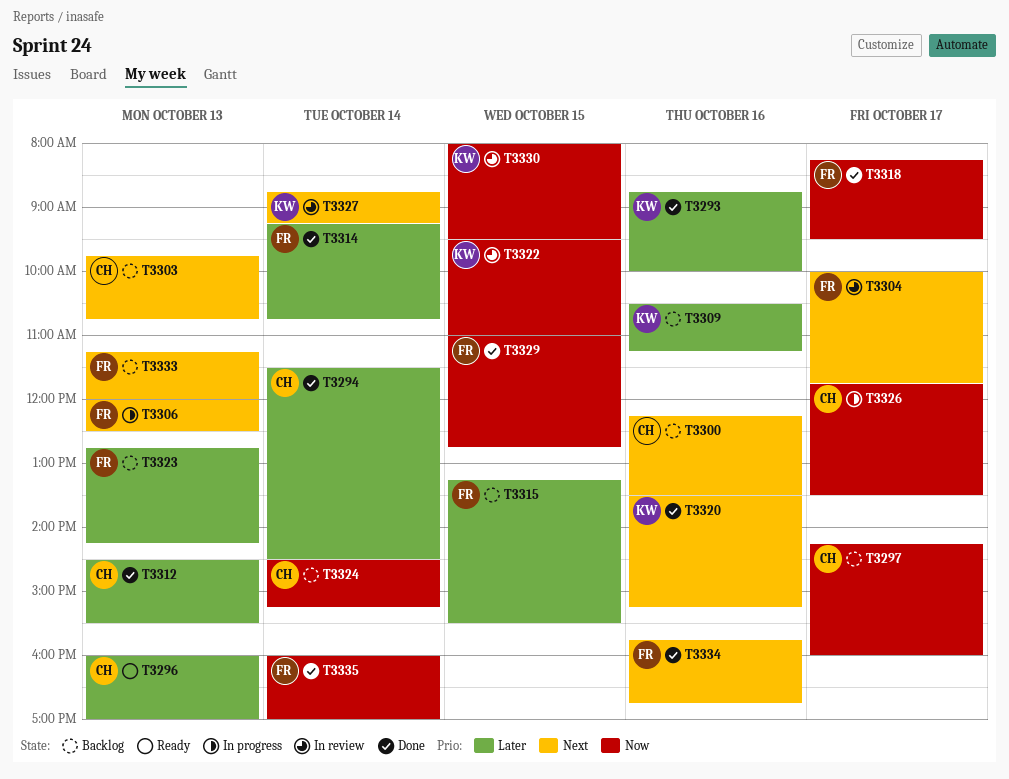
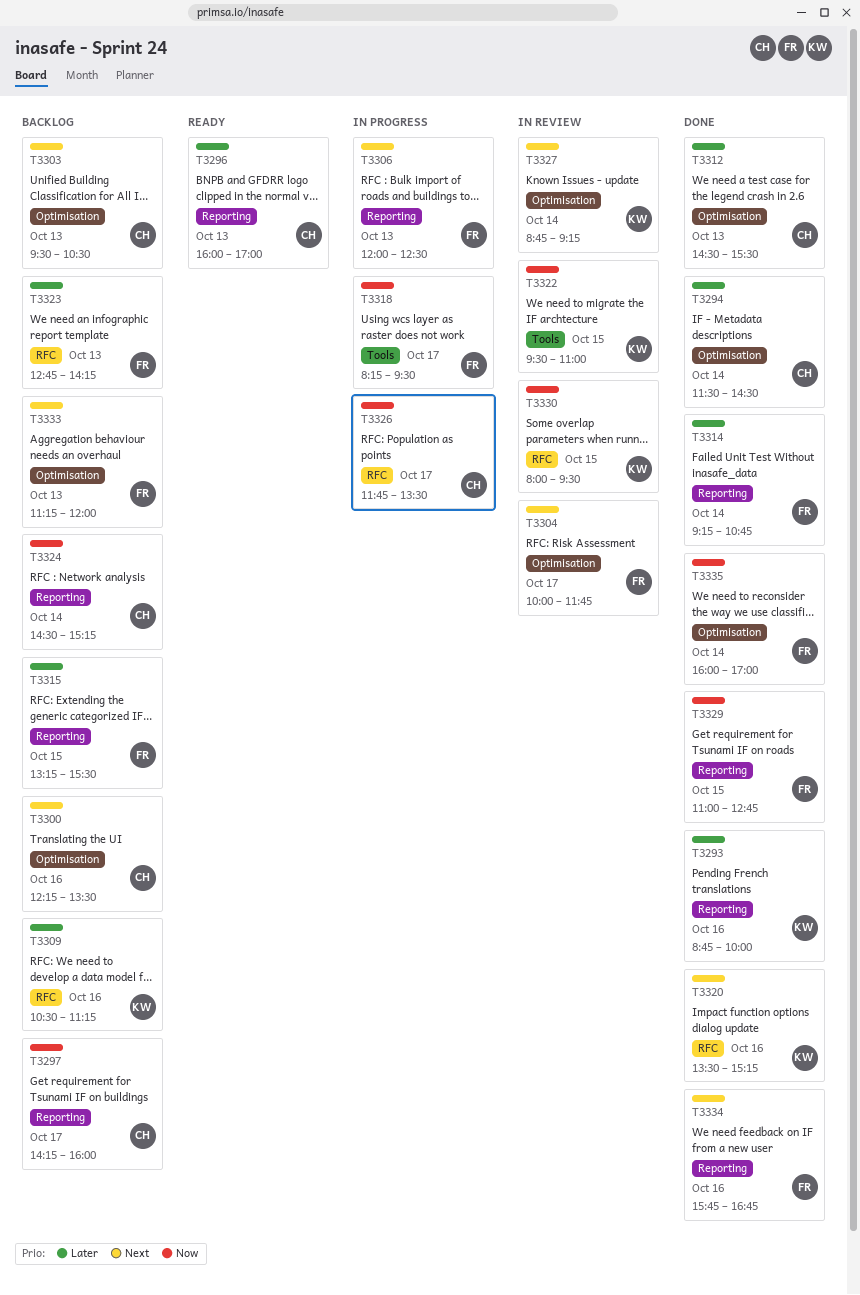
T3303, begins: 09:45 -> 09:30
T3303, ends: 10:45 -> 10:30
T3318, status: Done -> In progress

